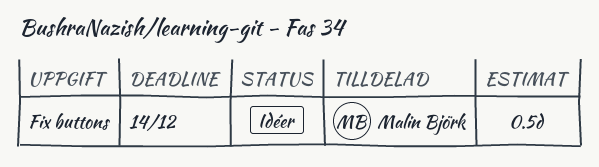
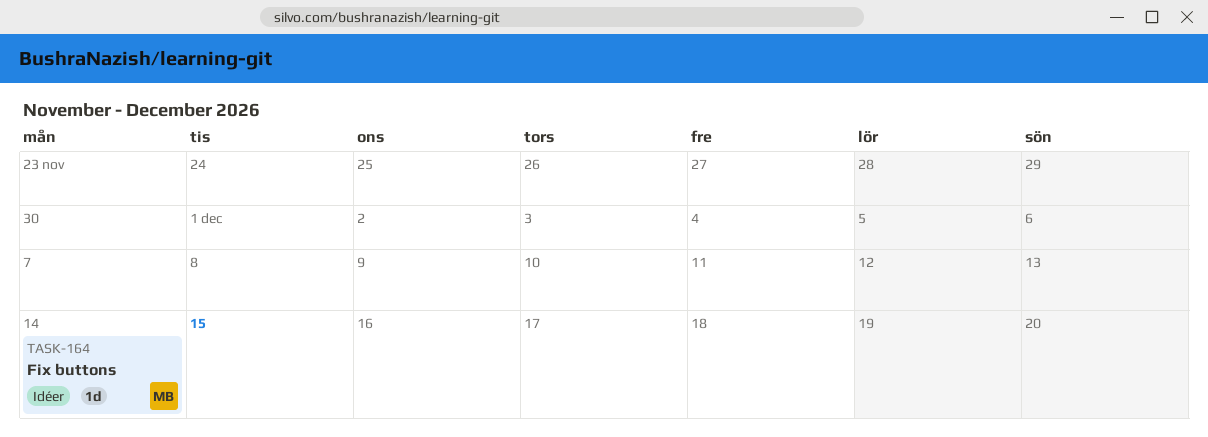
Fix buttons, estimate: 0.5d -> 1d

